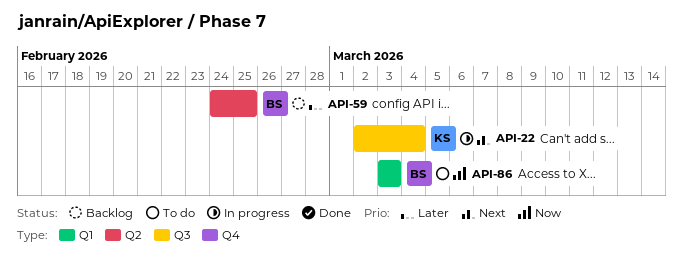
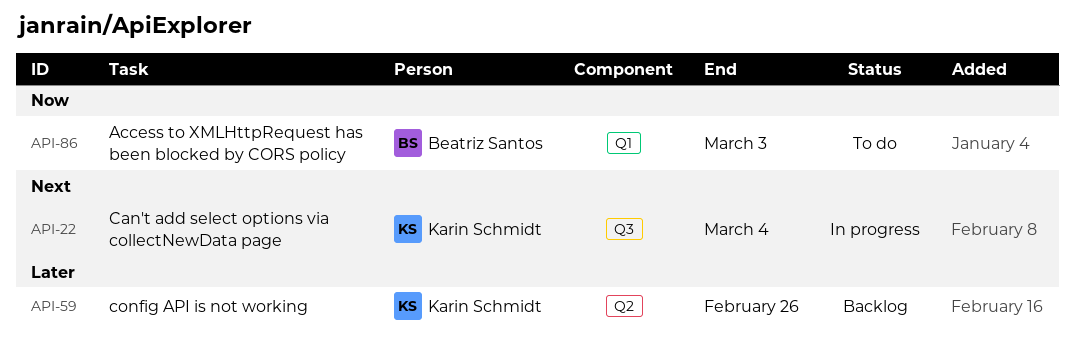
API-59, owner: Beatriz Santos -> Karin Schmidt
API-59, due: Feb 25 -> Feb 26

